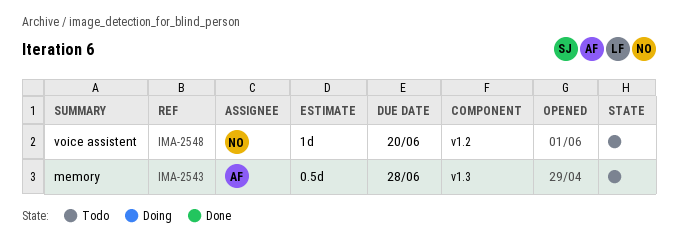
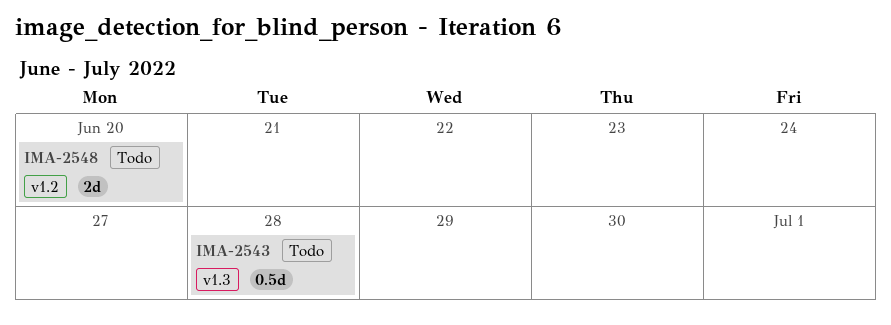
IMA-2548, estimate: 1d -> 2d

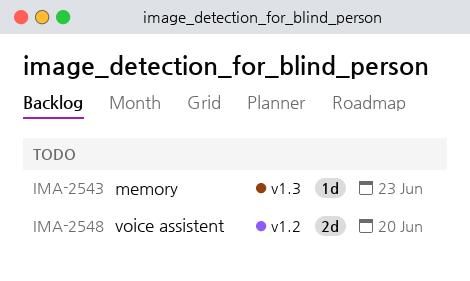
IMA-2543, estimate: 0.5d -> 1d
IMA-2543, due: Jun 28 -> Jun 23

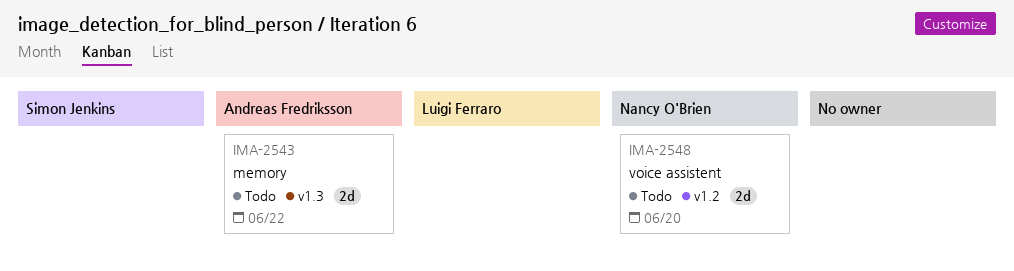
IMA-2543, estimate: 1d -> 2d
IMA-2543, due: Jun 23 -> Jun 22

